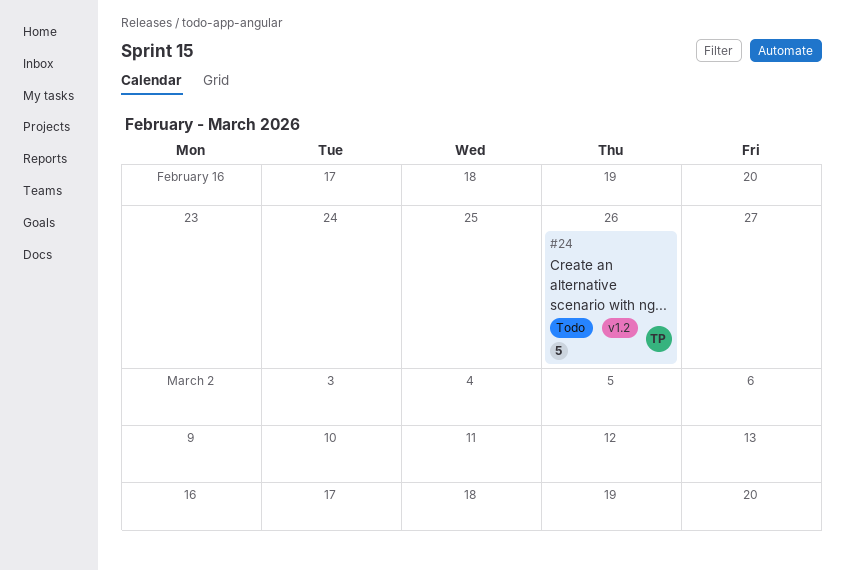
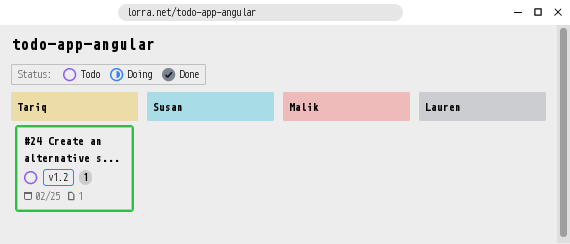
#24, estimate: 5 -> 1
#24, due: Feb 26 -> Feb 25

